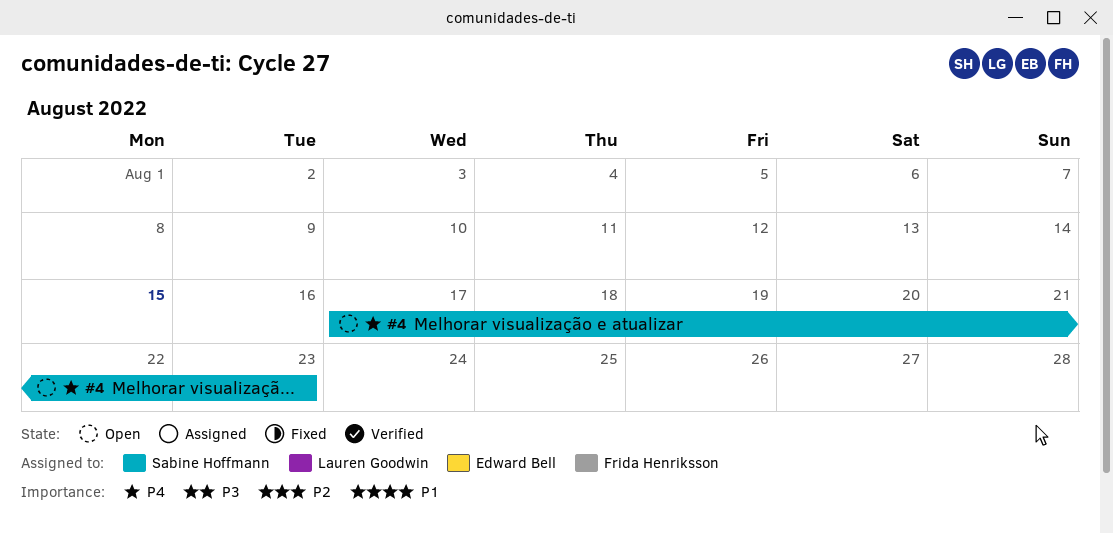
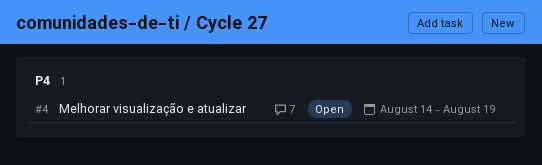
#4, start: Aug 17 -> Aug 14
#4, due: Aug 23 -> Aug 19

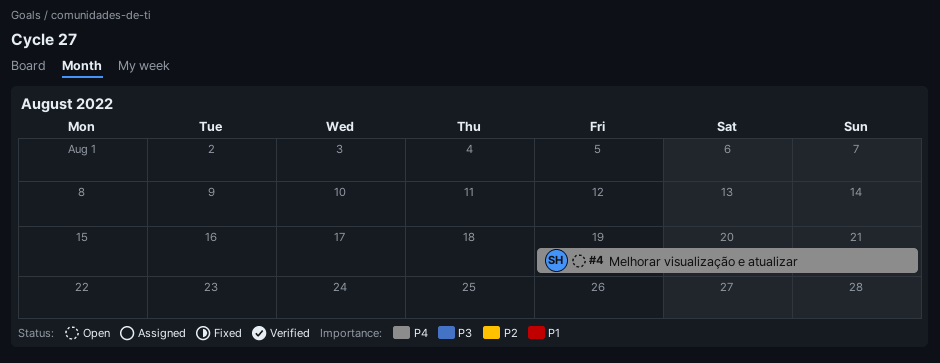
#4, start: Aug 14 -> Aug 19
#4, due: Aug 19 -> Aug 21

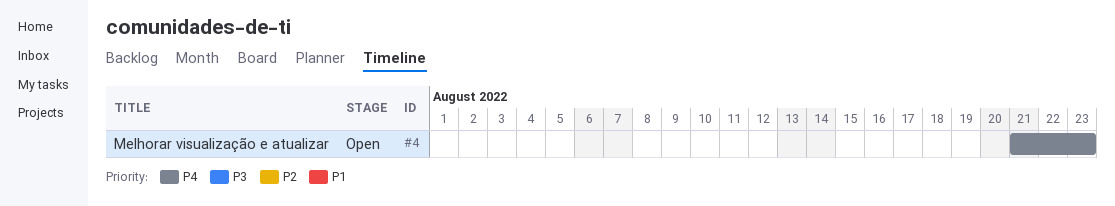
#4, start: Aug 19 -> Aug 21
#4, due: Aug 21 -> Aug 23

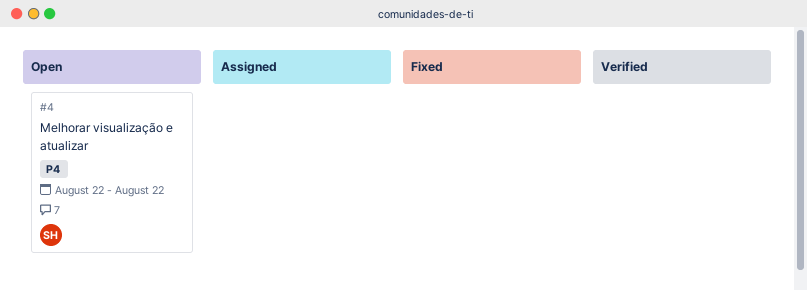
#4, start: Aug 21 -> Aug 22
#4, due: Aug 23 -> Aug 22

